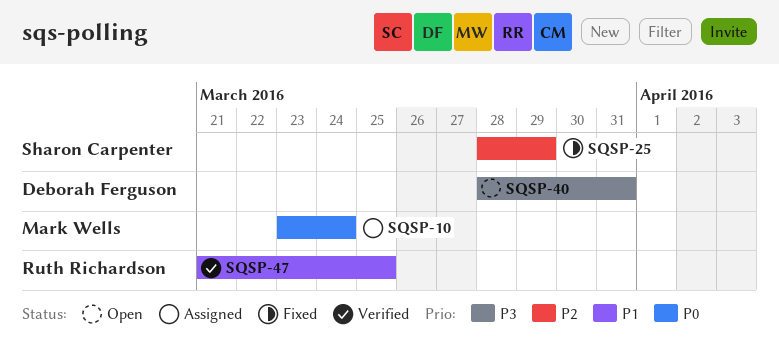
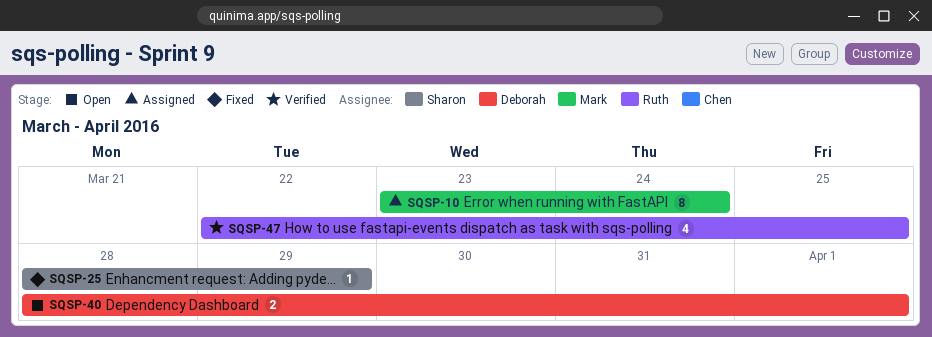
SQSP-40, due: Mar 31 -> Apr 1
SQSP-47, start: Mar 21 -> Mar 22

